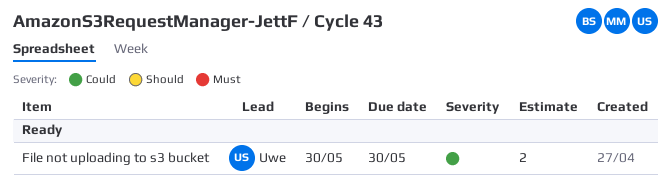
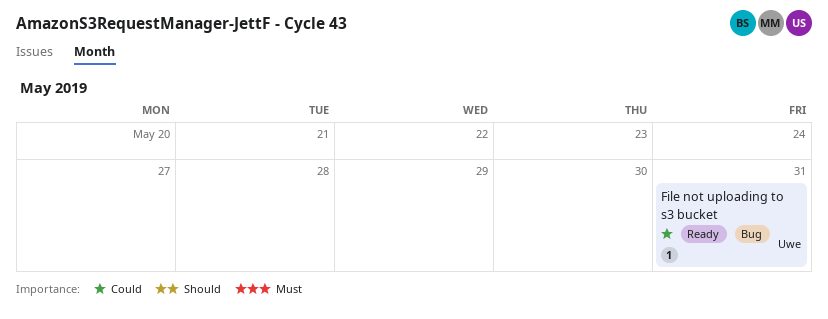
File not uploading to s3 bucket, estimate: 2 -> 1
File not uploading to s3 bucket, due: May 30 -> May 31

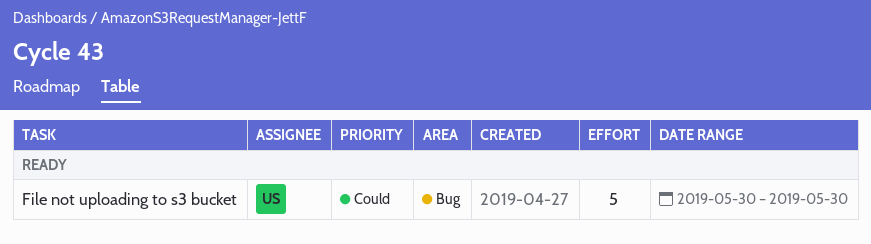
File not uploading to s3 bucket, estimate: 1 -> 5
File not uploading to s3 bucket, due: May 31 -> May 30

